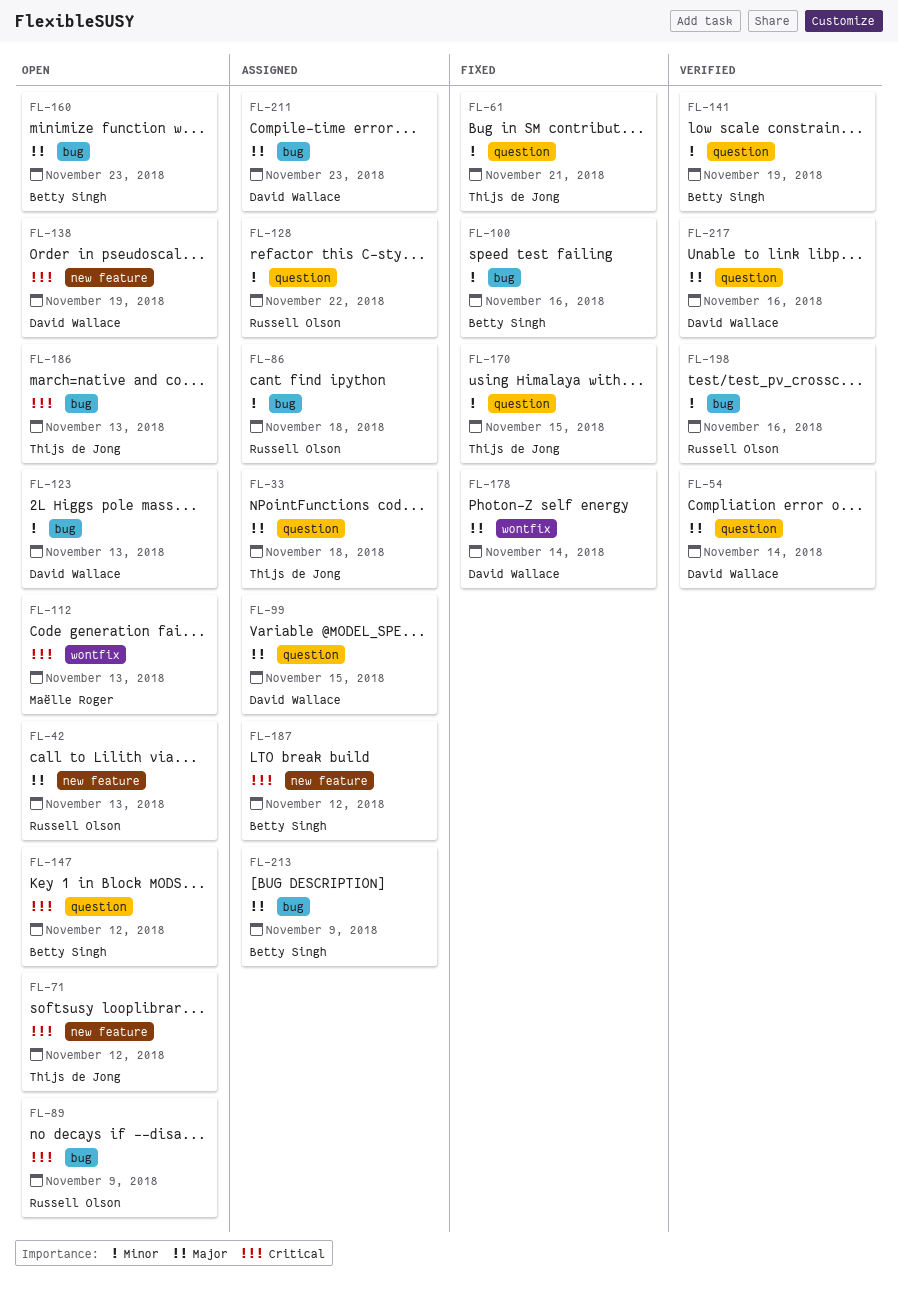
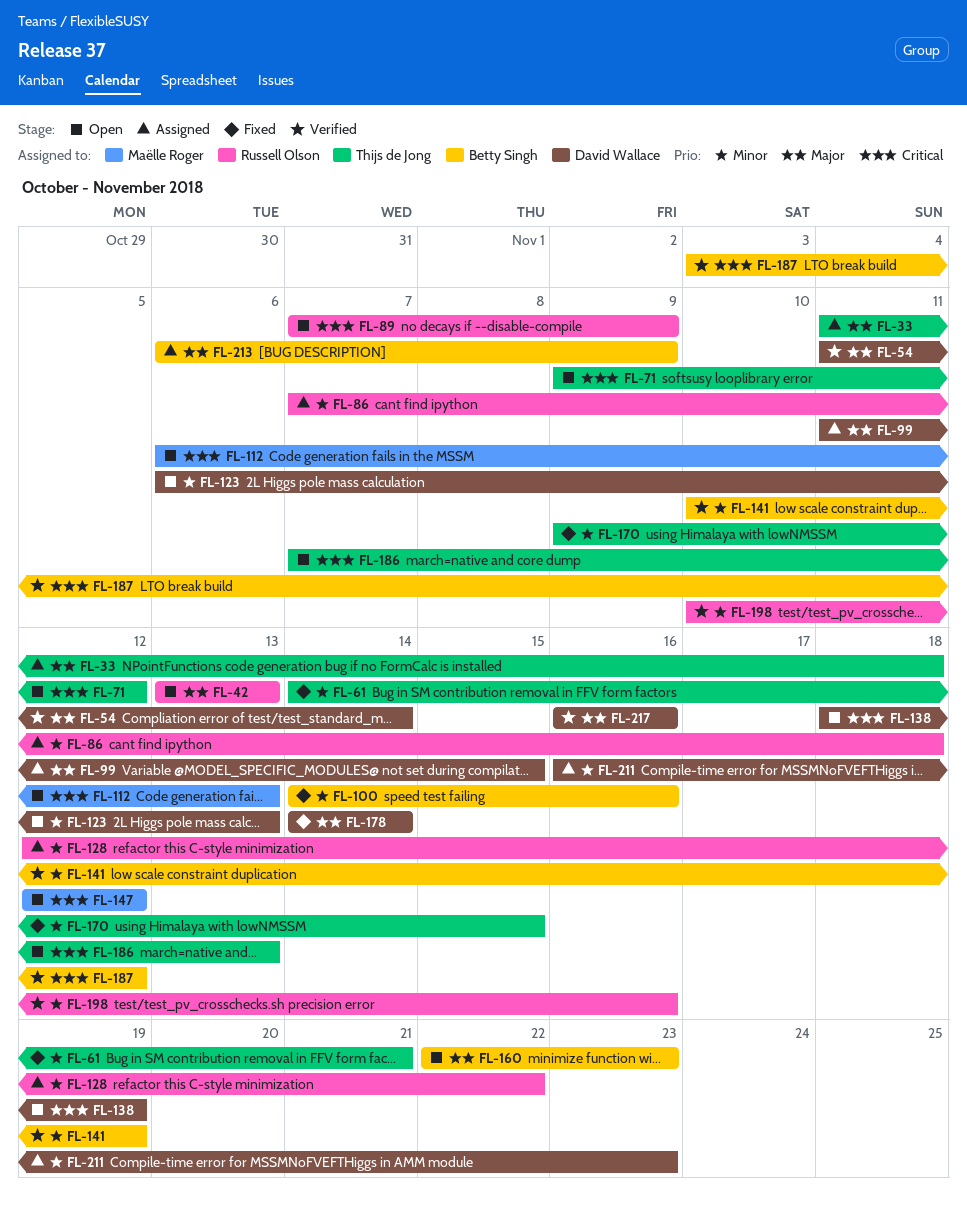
FL-147, owner: Betty Singh -> Maëlle Roger
FL-187, status: Assigned -> Verified
FL-211, priority: Major -> Minor

